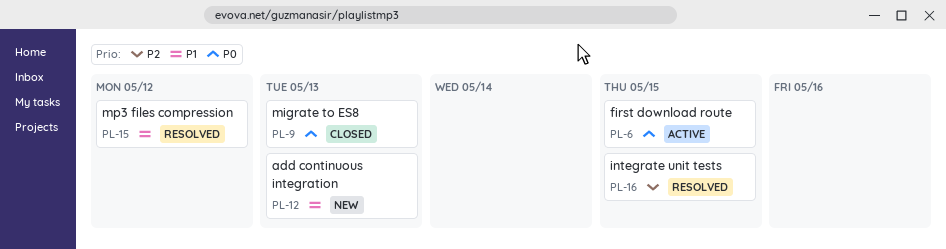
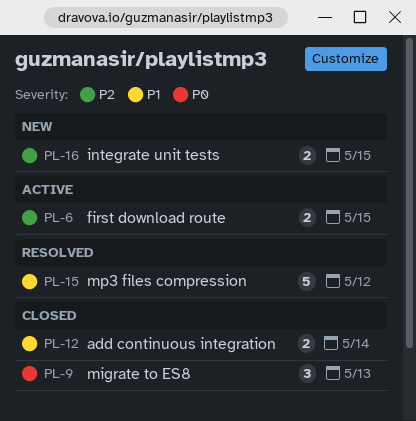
PL-6, priority: P0 -> P2
PL-12, status: New -> Closed
PL-12, due: May 13 -> May 14
PL-16, status: Resolved -> New

